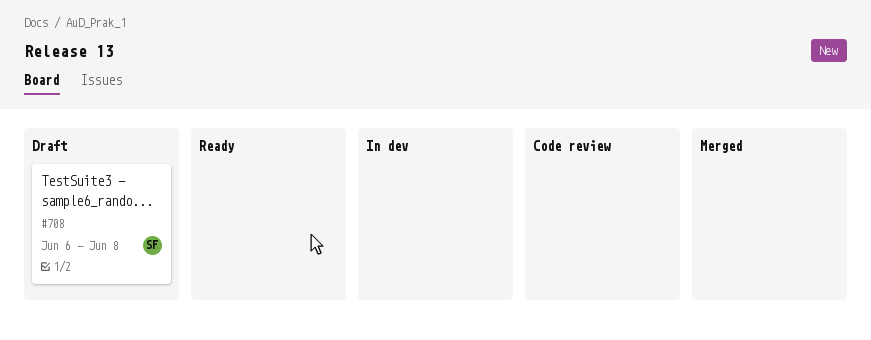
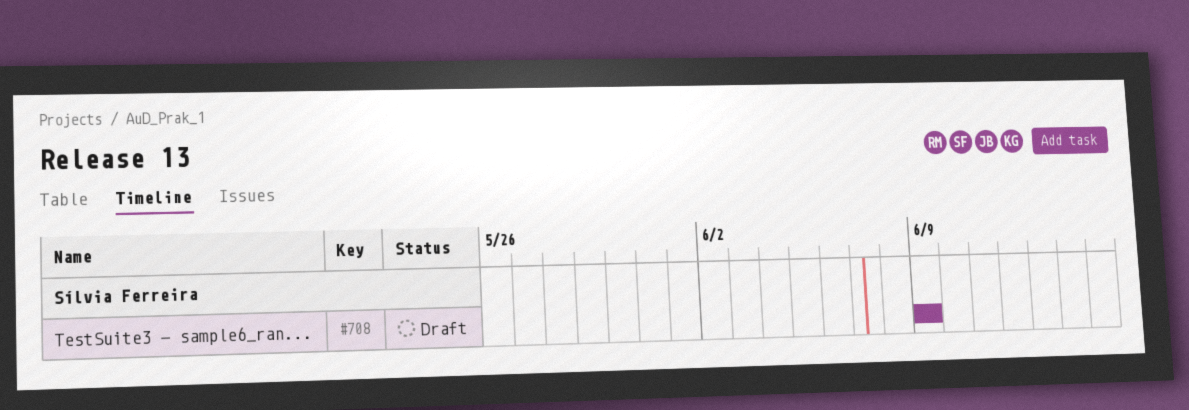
#708, start: Jun 6 -> Jun 9
#708, due: Jun 8 -> Jun 9

